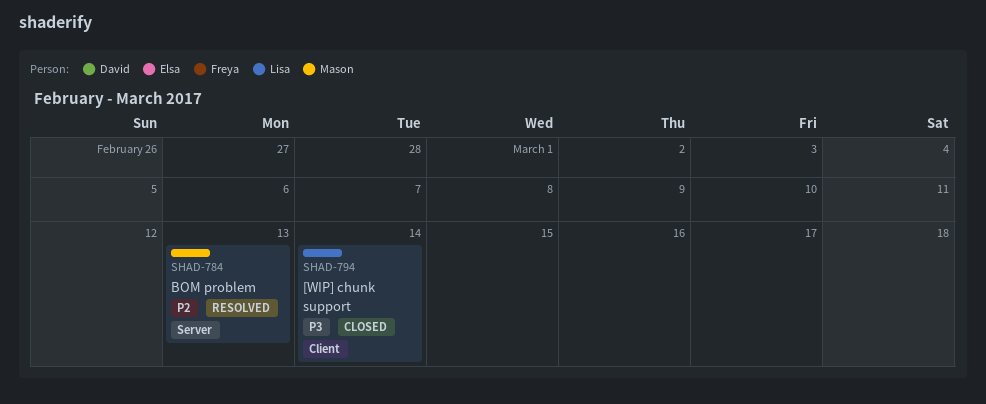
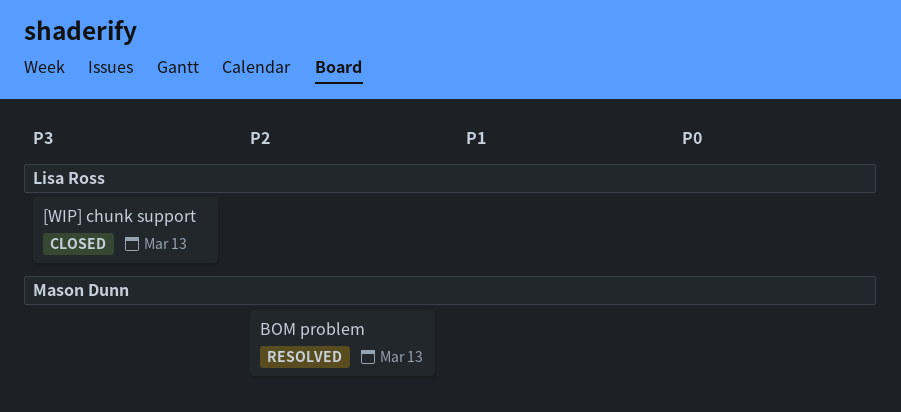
[WIP] chunk support, due: Mar 14 -> Mar 13

